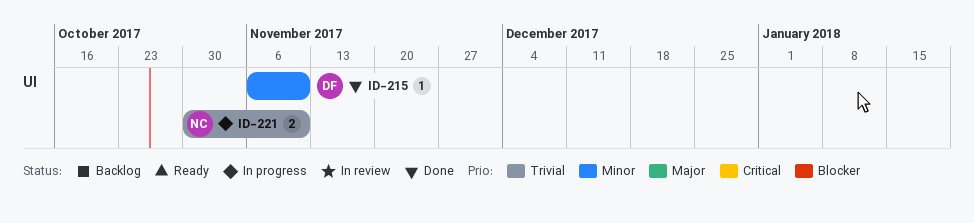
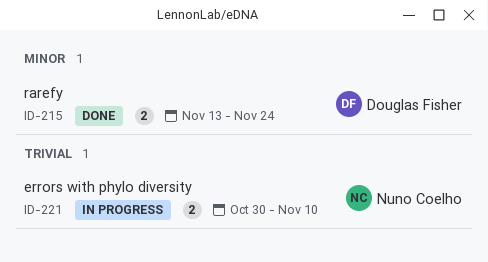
ID-215, estimate: 1 -> 2
ID-215, start: Nov 6 -> Nov 13
ID-215, due: Nov 10 -> Nov 24

